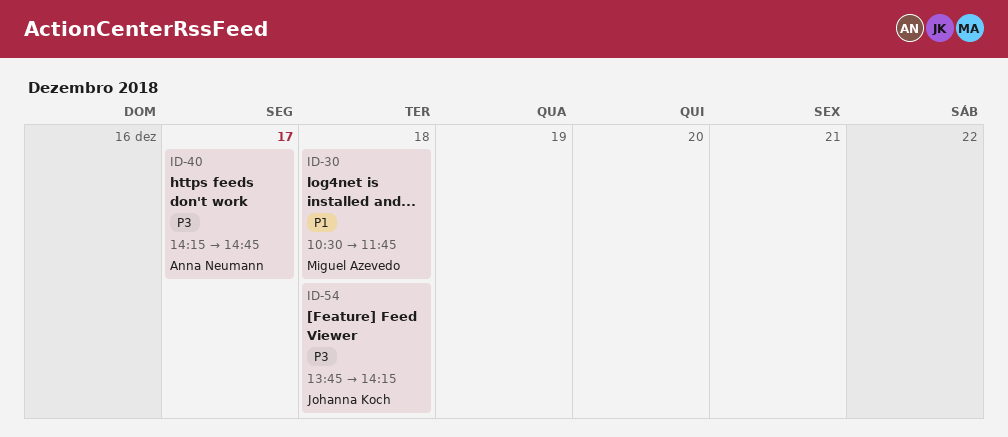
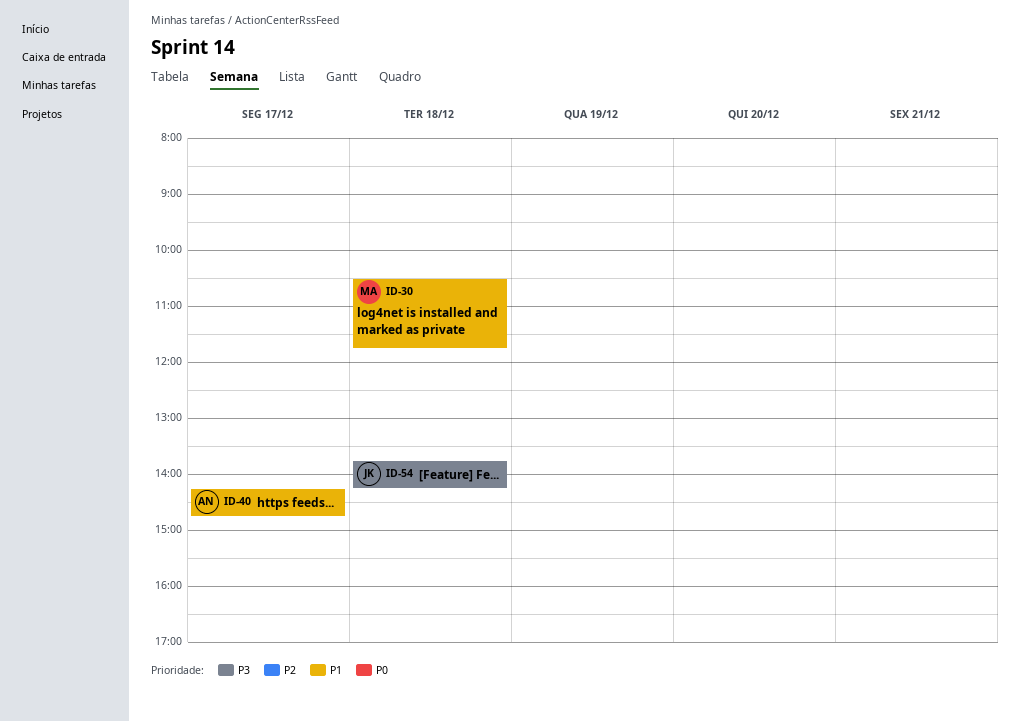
ID-40, priority: P3 -> P1

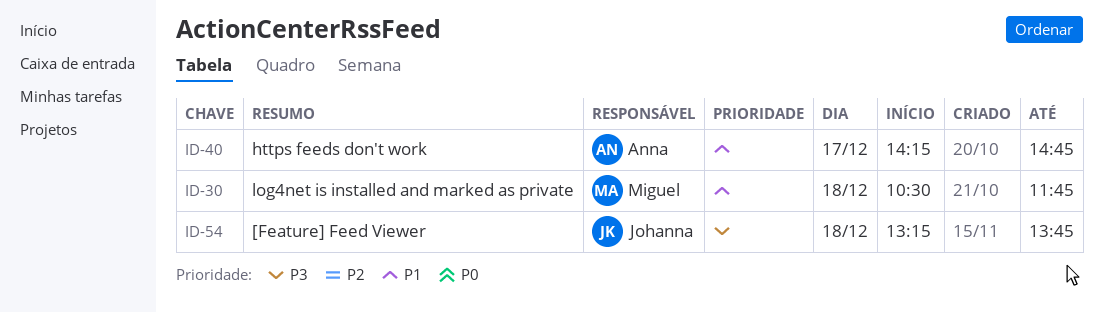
ID-54, begins: 13:45 -> 13:15
ID-54, ends: 14:15 -> 13:45

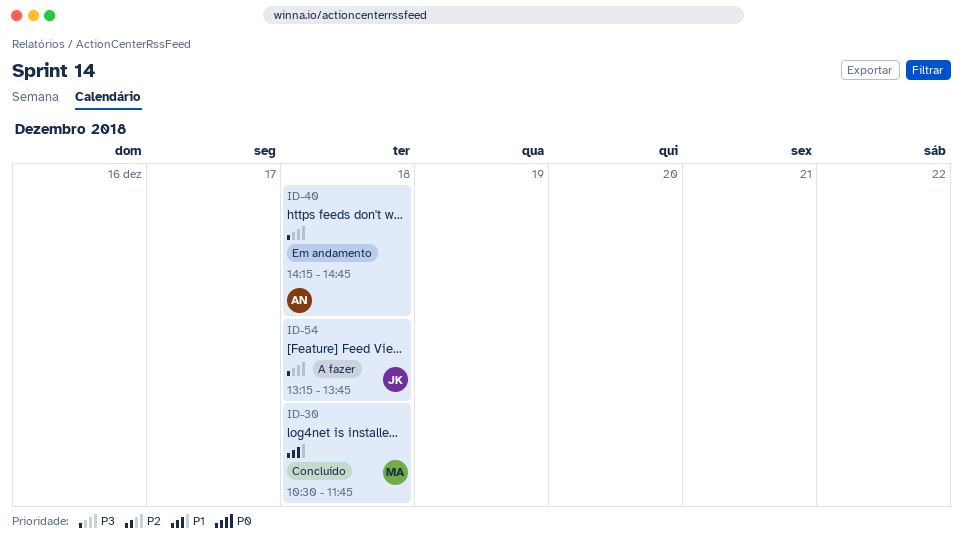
ID-40, priority: P1 -> P3
ID-40, day: Dec 17 -> Dec 18

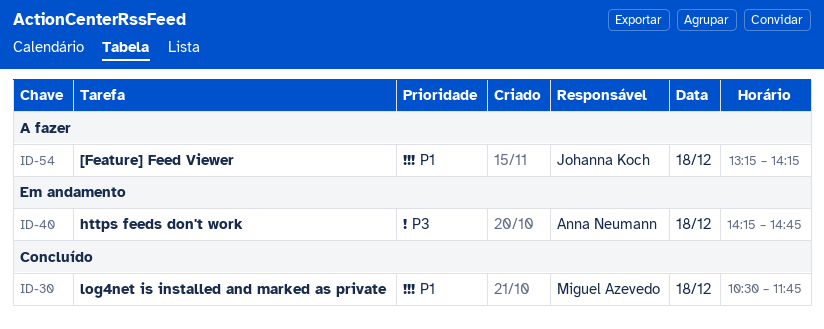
ID-54, priority: P3 -> P1
ID-54, ends: 13:45 -> 14:15

